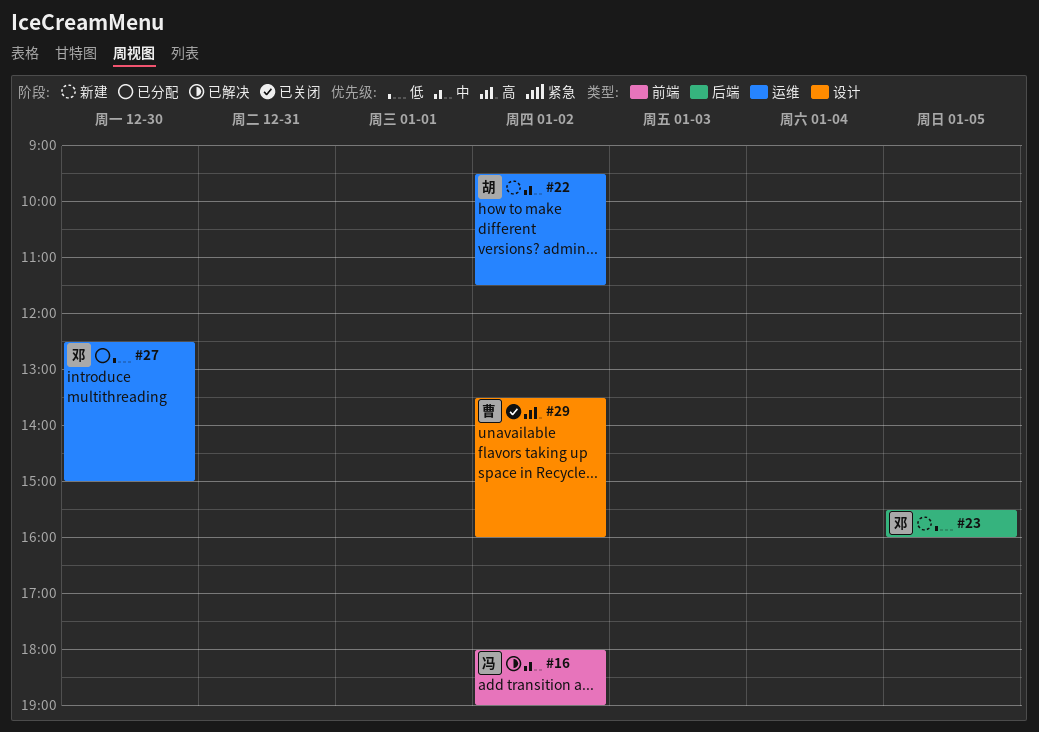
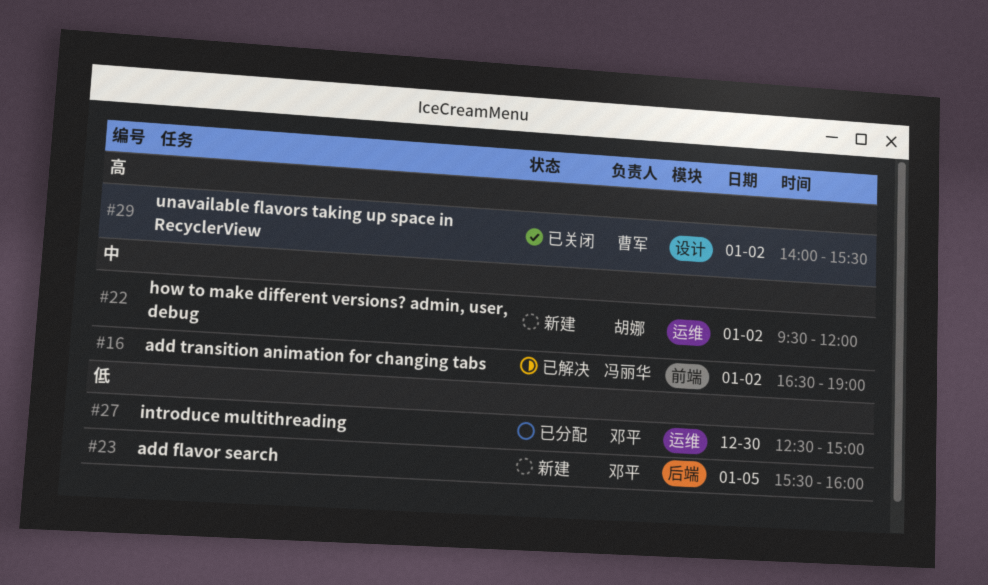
#16, begins: 18:00 -> 16:30
#22, ends: 11:30 -> 12:00
#29, begins: 13:30 -> 14:00
#29, ends: 16:00 -> 15:30

